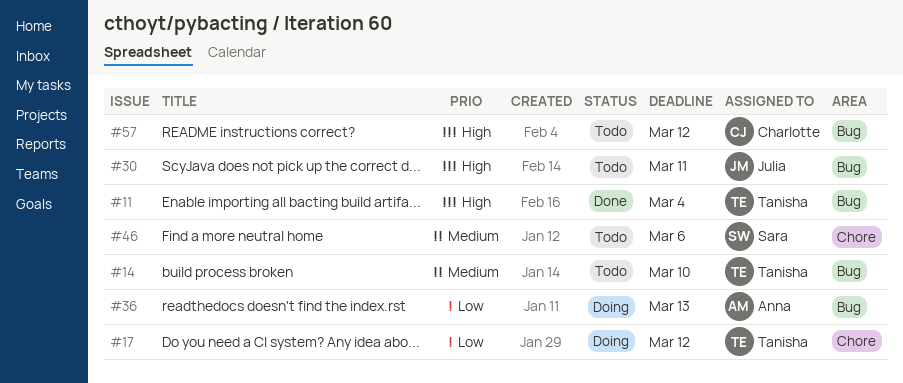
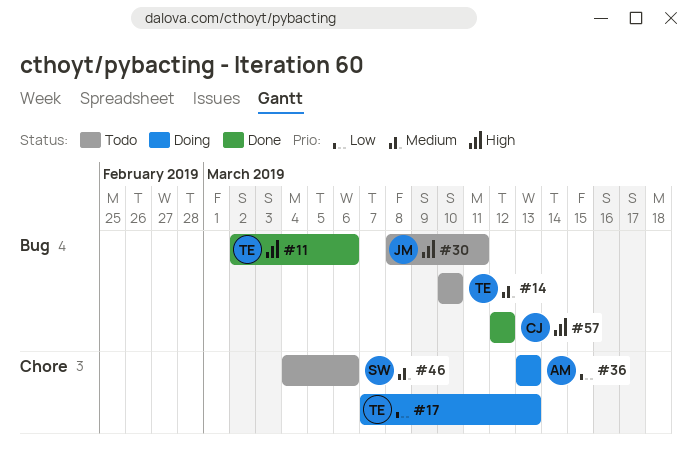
#11, due: Mar 4 -> Mar 6
#17, due: Mar 12 -> Mar 13
#36, label: Bug -> Chore
#57, status: Todo -> Done

